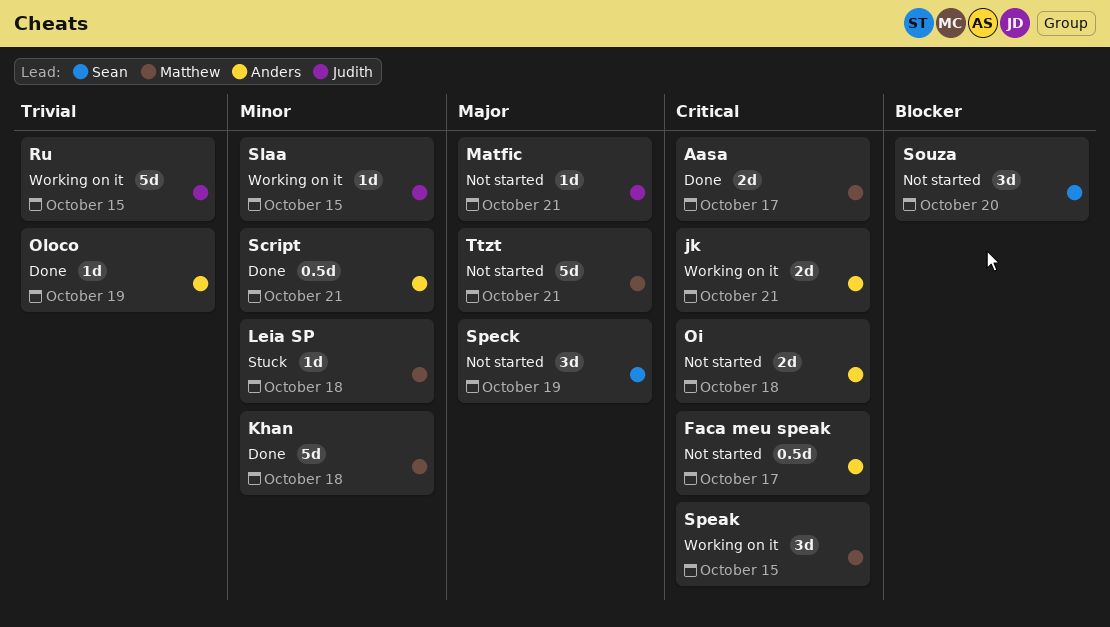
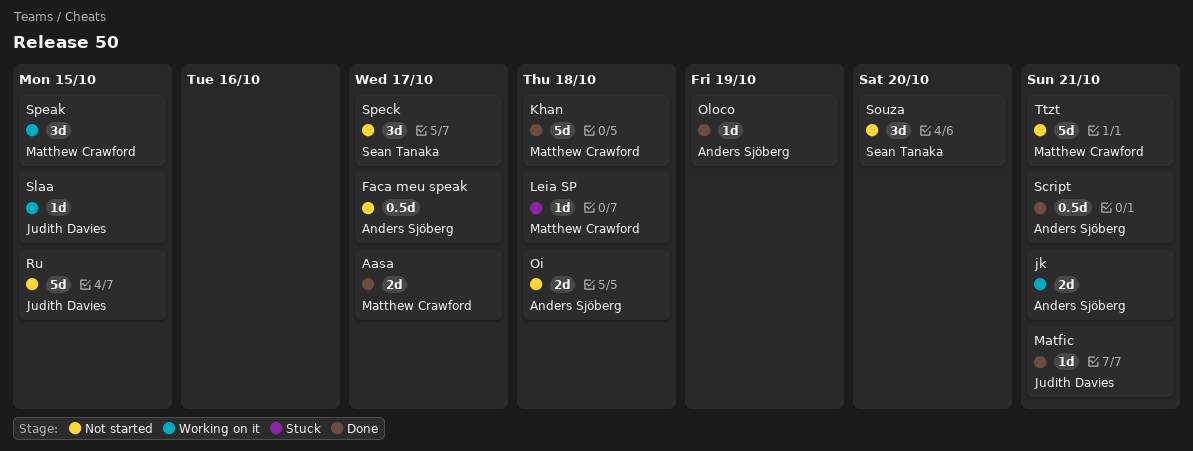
Matfic, status: Not started -> Done
Ru, status: Working on it -> Not started
Speck, due: Oct 19 -> Oct 17

